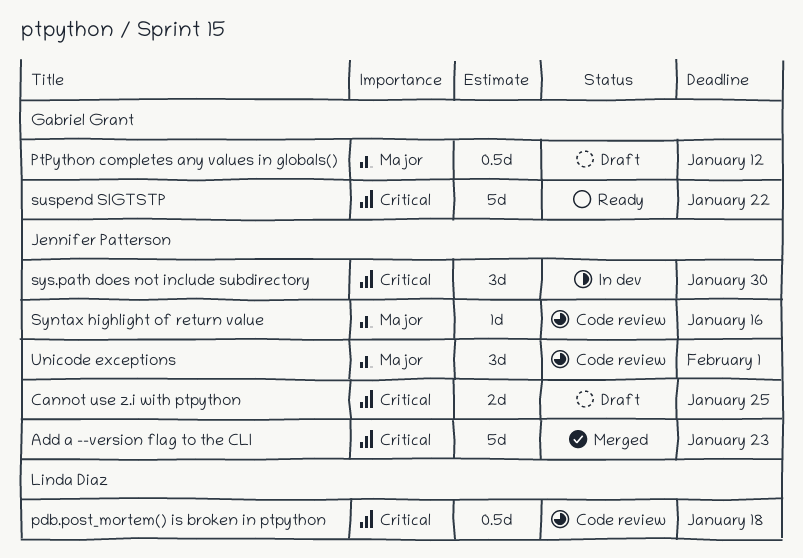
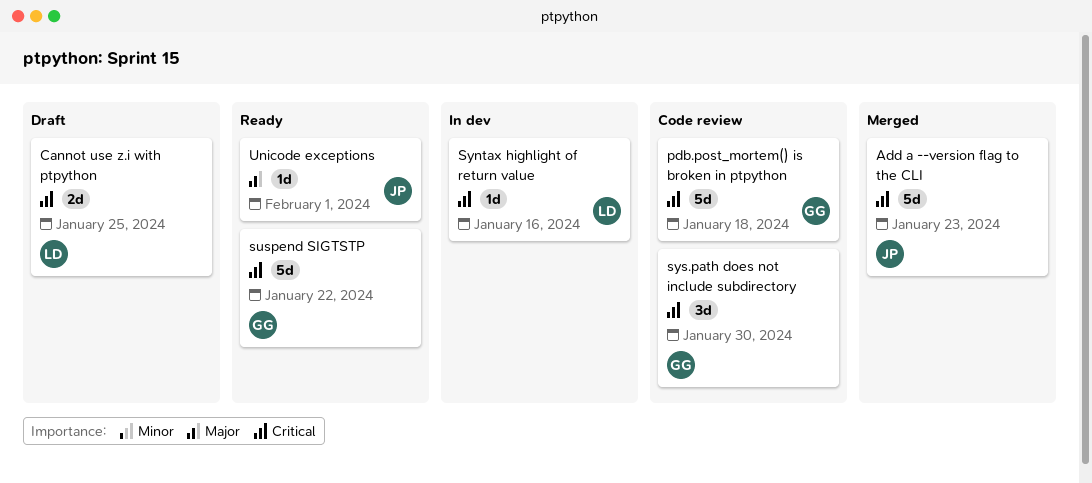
Cannot use z.i with ptpython, owner: Jennifer Patterson -> Linda Diaz
pdb.post_mortem() is broken in ptpython, owner: Linda Diaz -> Gabriel Grant
pdb.post_mortem() is broken in ptpython, estimate: 0.5d -> 5d
PtPython completes any values in globals(): present -> none
Syntax highlight of return value, status: Code review -> In dev
Syntax highlight of return value, owner: Jennifer Patterson -> Linda Diaz
Syntax highlight of return value, priority: Major -> Critical
sys.path does not include subdirectory, status: In dev -> Code review
sys.path does not include subdirectory, owner: Jennifer Patterson -> Gabriel Grant
Unicode exceptions, status: Code review -> Ready
Unicode exceptions, estimate: 3d -> 1d

